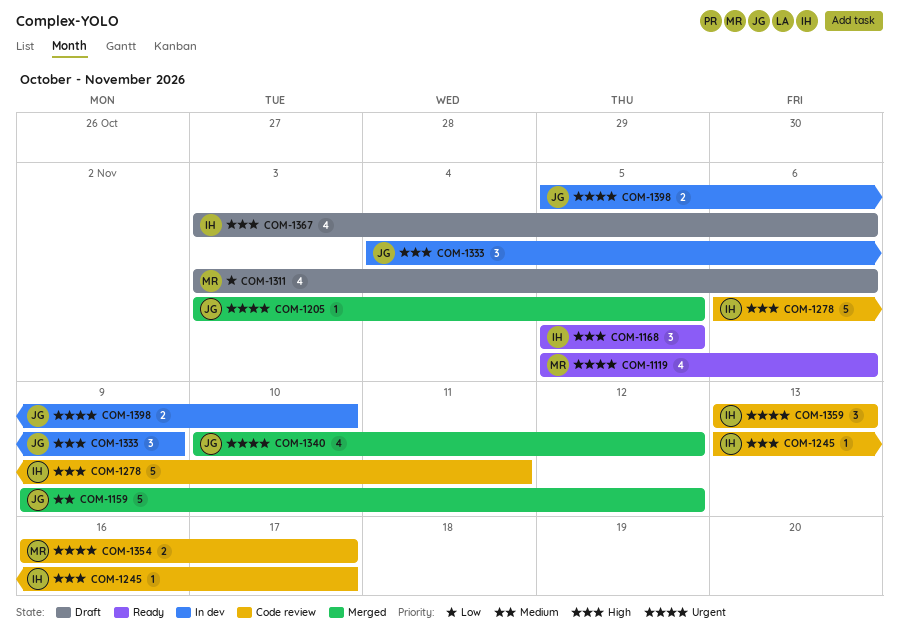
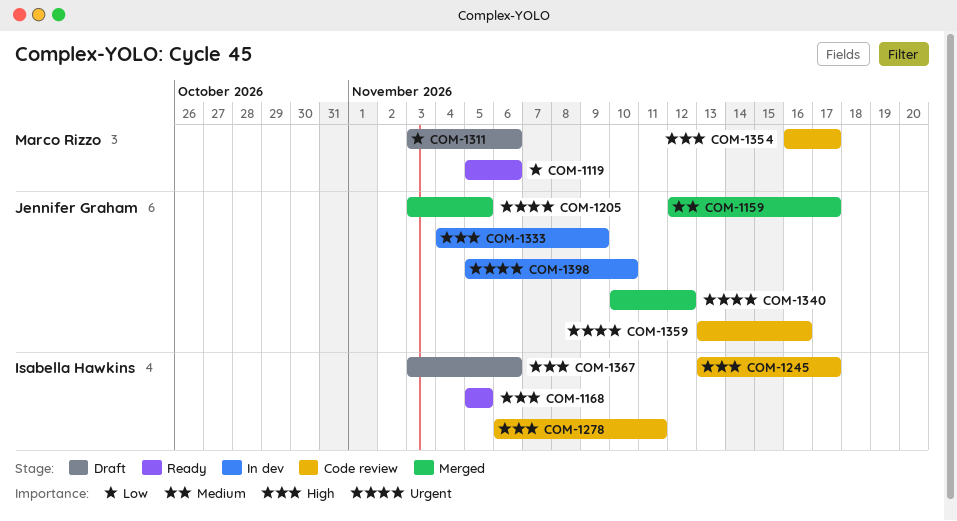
COM-1119, priority: Urgent -> Low
COM-1159, start: Nov 9 -> Nov 12
COM-1159, due: Nov 12 -> Nov 17
COM-1354, priority: Urgent -> High
COM-1359, owner: Isabella Hawkins -> Jennifer Graham
COM-1359, due: Nov 13 -> Nov 16

